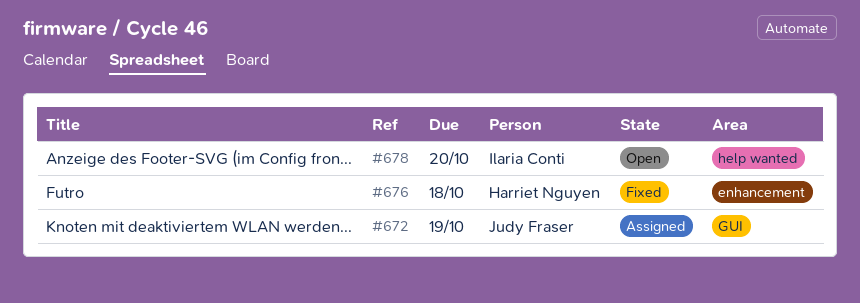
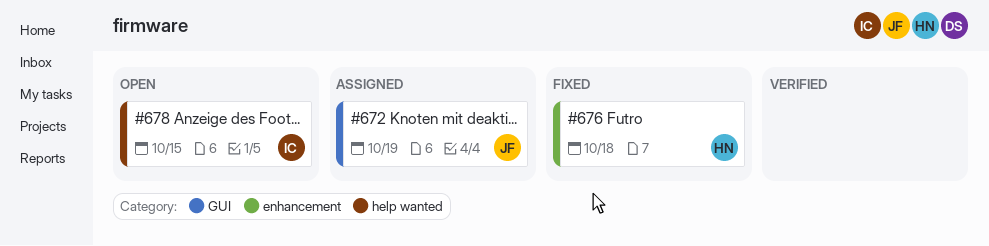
#678, due: Oct 20 -> Oct 15

